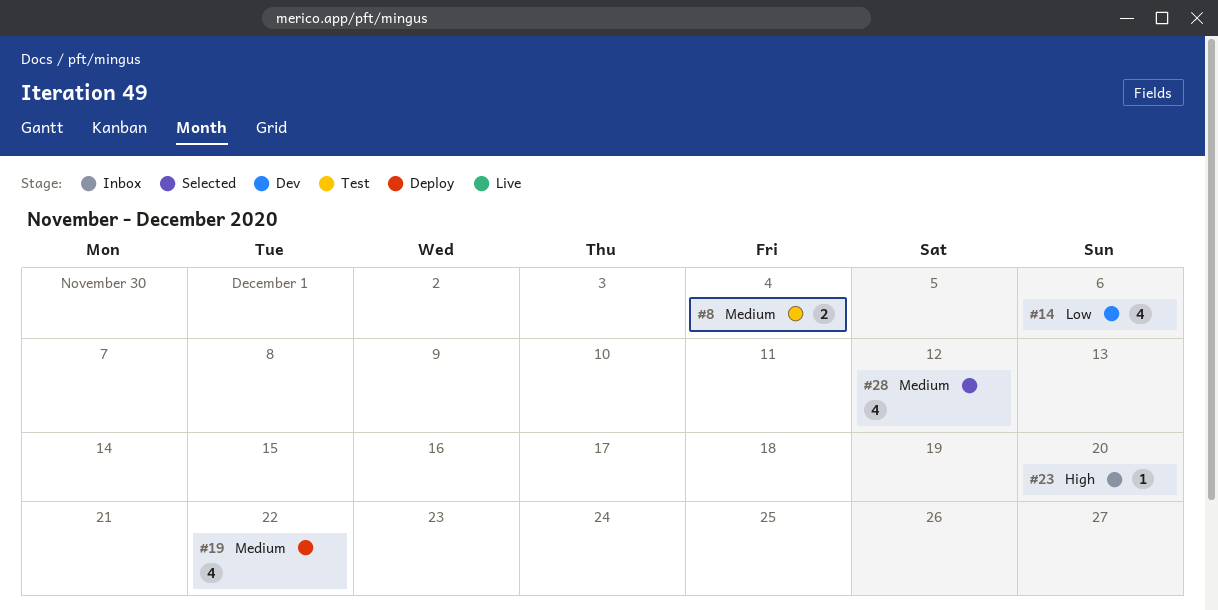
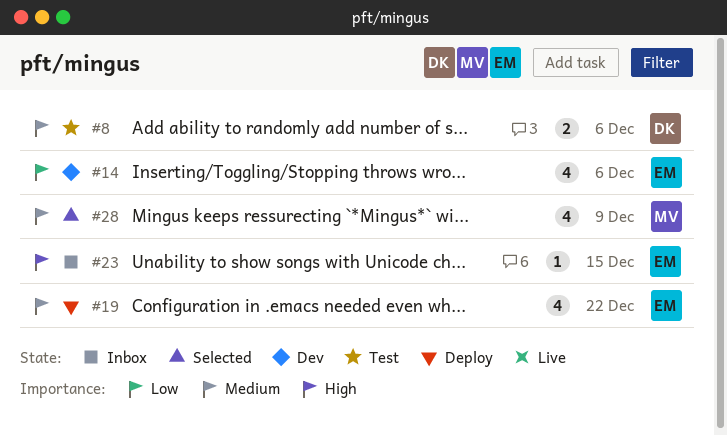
#8, due: Dec 4 -> Dec 6
#23, due: Dec 20 -> Dec 15
#28, due: Dec 12 -> Dec 9

